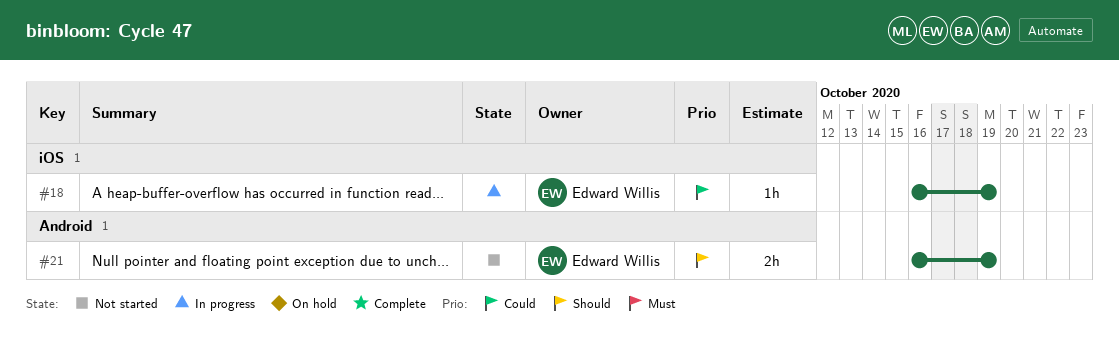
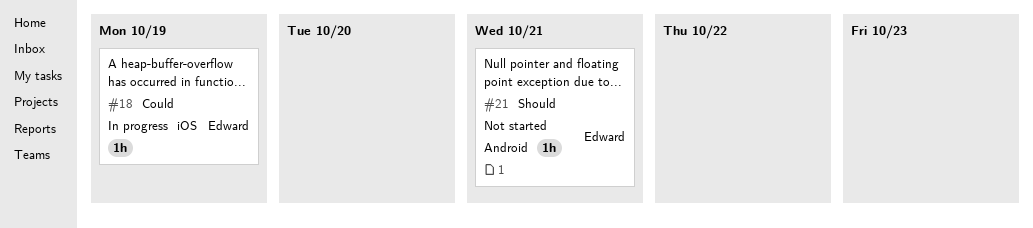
#21, estimate: 2h -> 1h
#21, due: Oct 19 -> Oct 21

